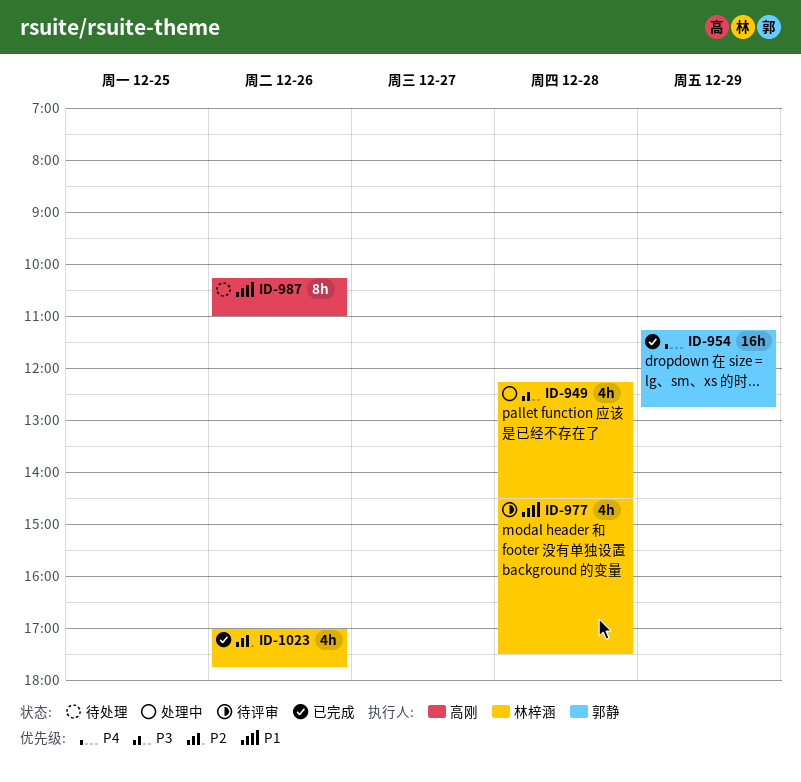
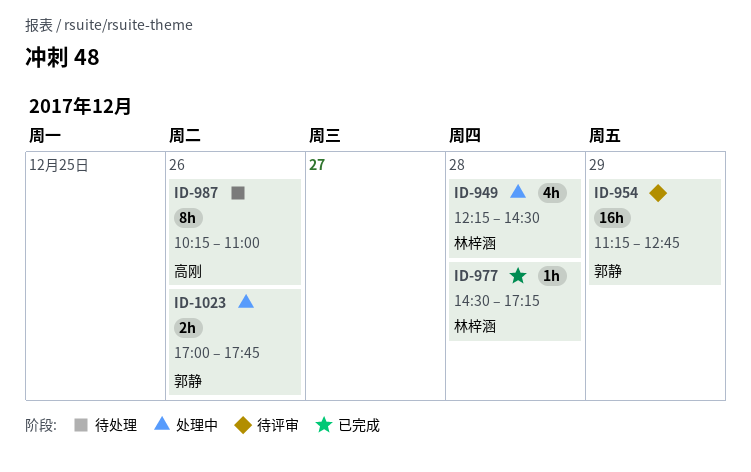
ID-954, status: 已完成 -> 待评审
ID-977, status: 待评审 -> 已完成
ID-977, estimate: 4h -> 1h
ID-977, ends: 17:30 -> 17:15
ID-1023, status: 已完成 -> 处理中
ID-1023, owner: 林梓涵 -> 郭静
ID-1023, estimate: 4h -> 2h

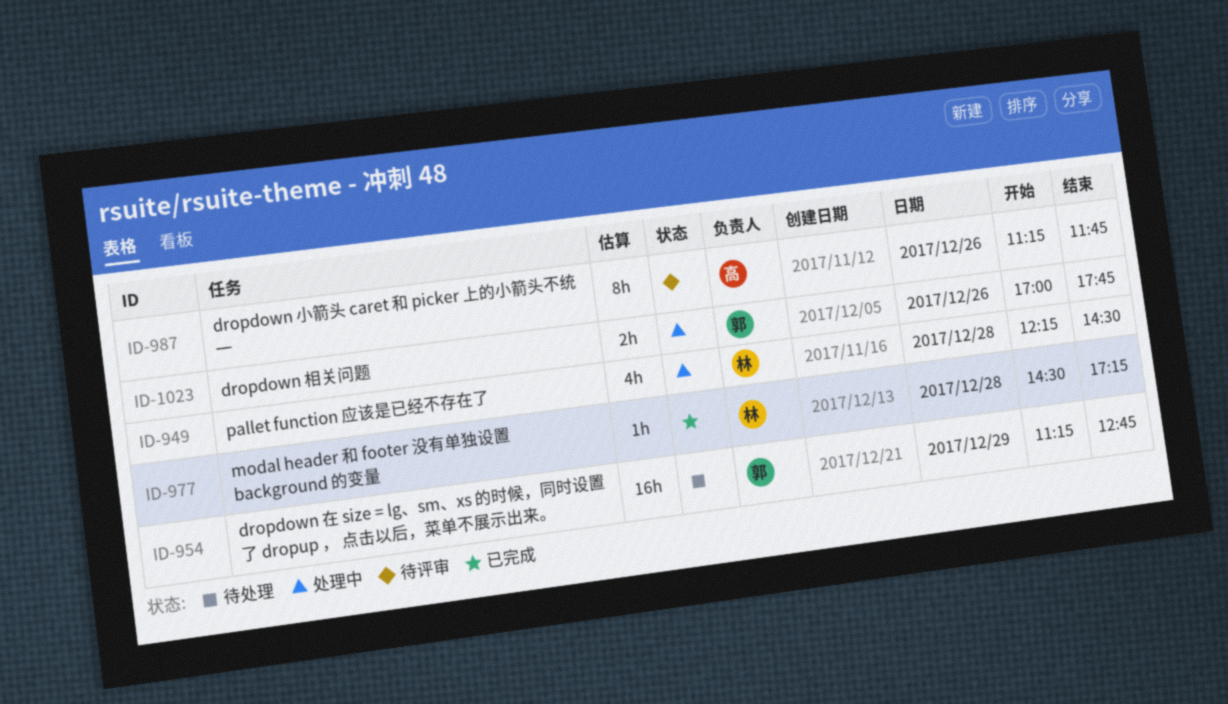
ID-954, status: 待评审 -> 待处理
ID-987, status: 待处理 -> 待评审
ID-987, begins: 10:15 -> 11:15
ID-987, ends: 11:00 -> 11:45

